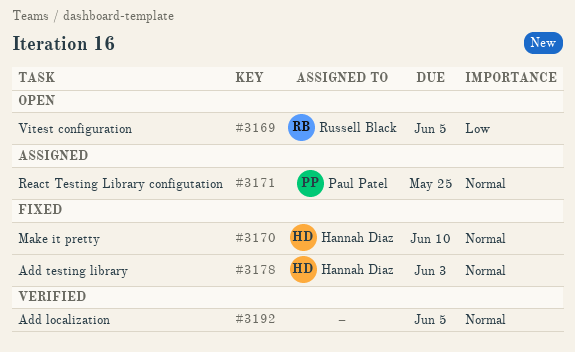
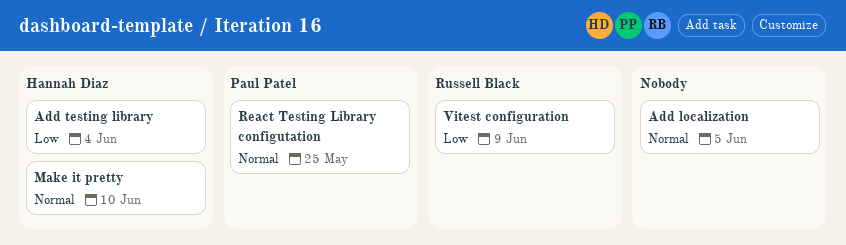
Add testing library, priority: Normal -> Low
Add testing library, due: Jun 3 -> Jun 4
Vitest configuration, due: Jun 5 -> Jun 9

